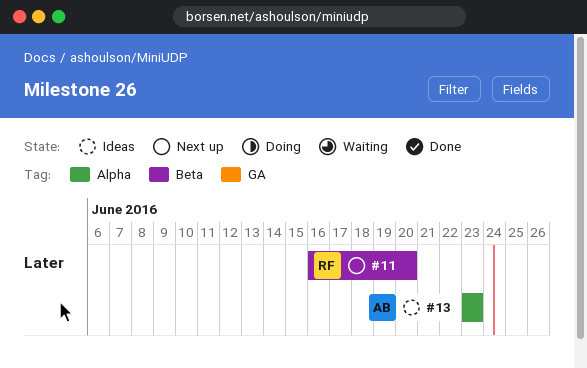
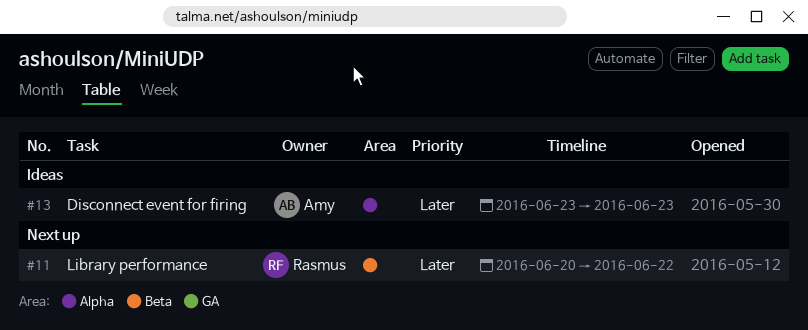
#11, start: Jun 16 -> Jun 20
#11, due: Jun 20 -> Jun 22

